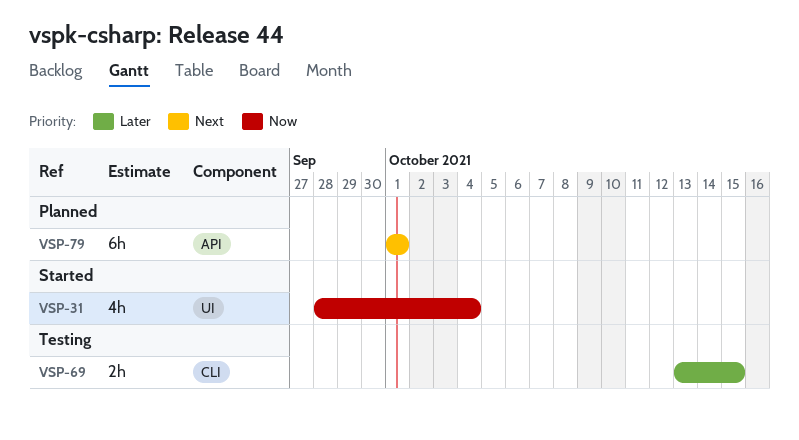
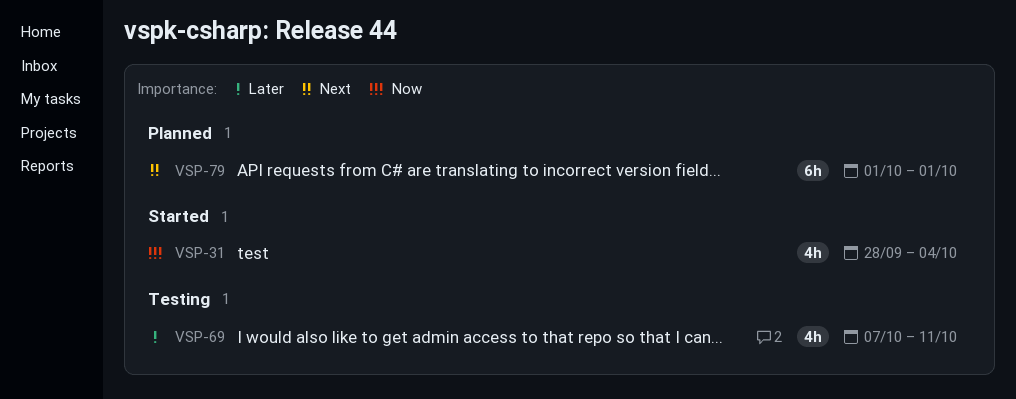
VSP-69, estimate: 2h -> 4h
VSP-69, start: Oct 13 -> Oct 7
VSP-69, due: Oct 15 -> Oct 11

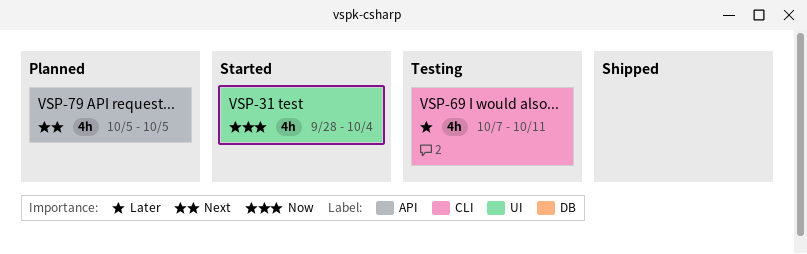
VSP-79, estimate: 6h -> 4h
VSP-79, start: Oct 1 -> Oct 5
VSP-79, due: Oct 1 -> Oct 5

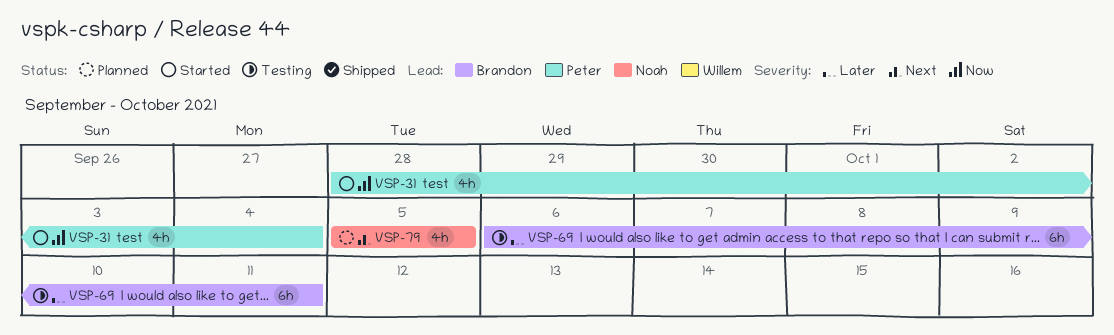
VSP-69, estimate: 4h -> 6h
VSP-69, start: Oct 7 -> Oct 6

